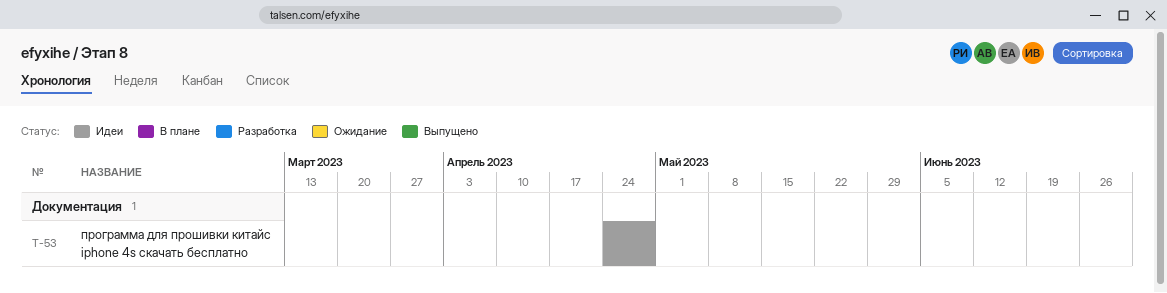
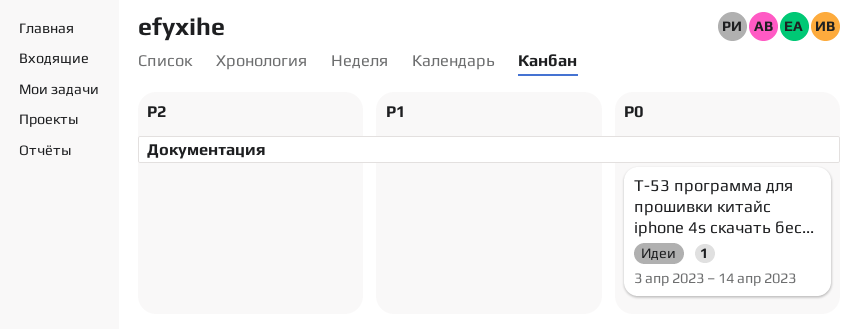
T-53, start: Apr 24 -> Apr 3
T-53, due: Apr 28 -> Apr 14

